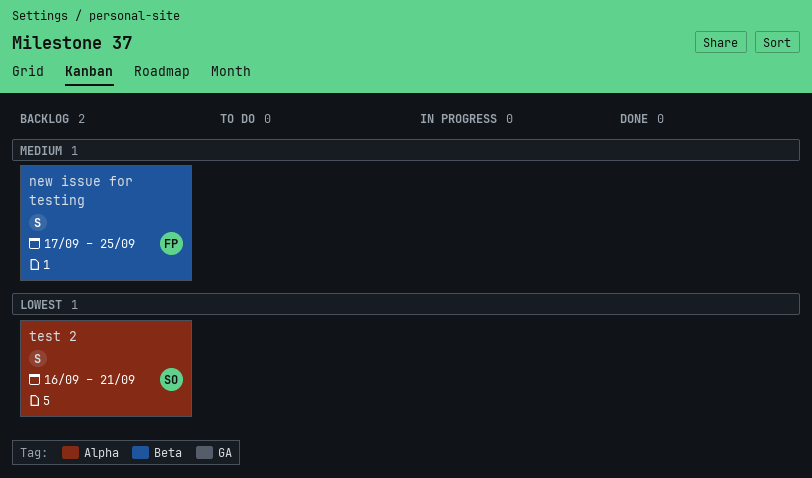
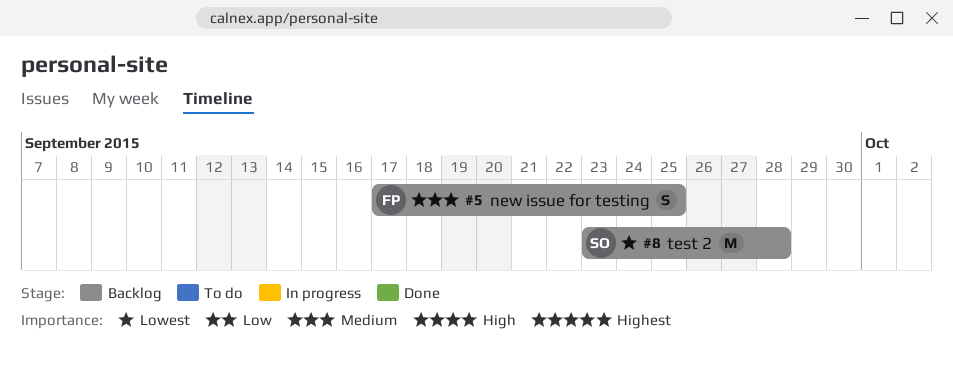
test 2, estimate: S -> M
test 2, start: Sep 16 -> Sep 23
test 2, due: Sep 21 -> Sep 28

